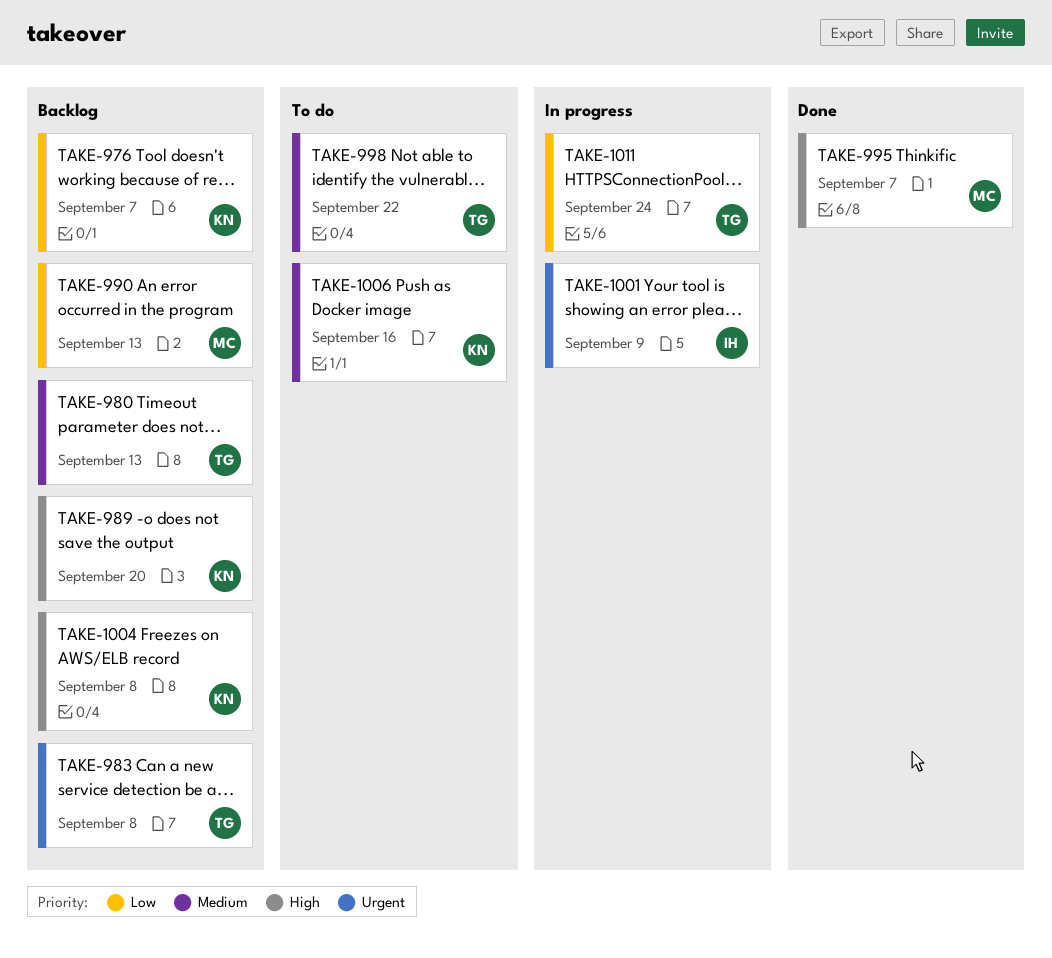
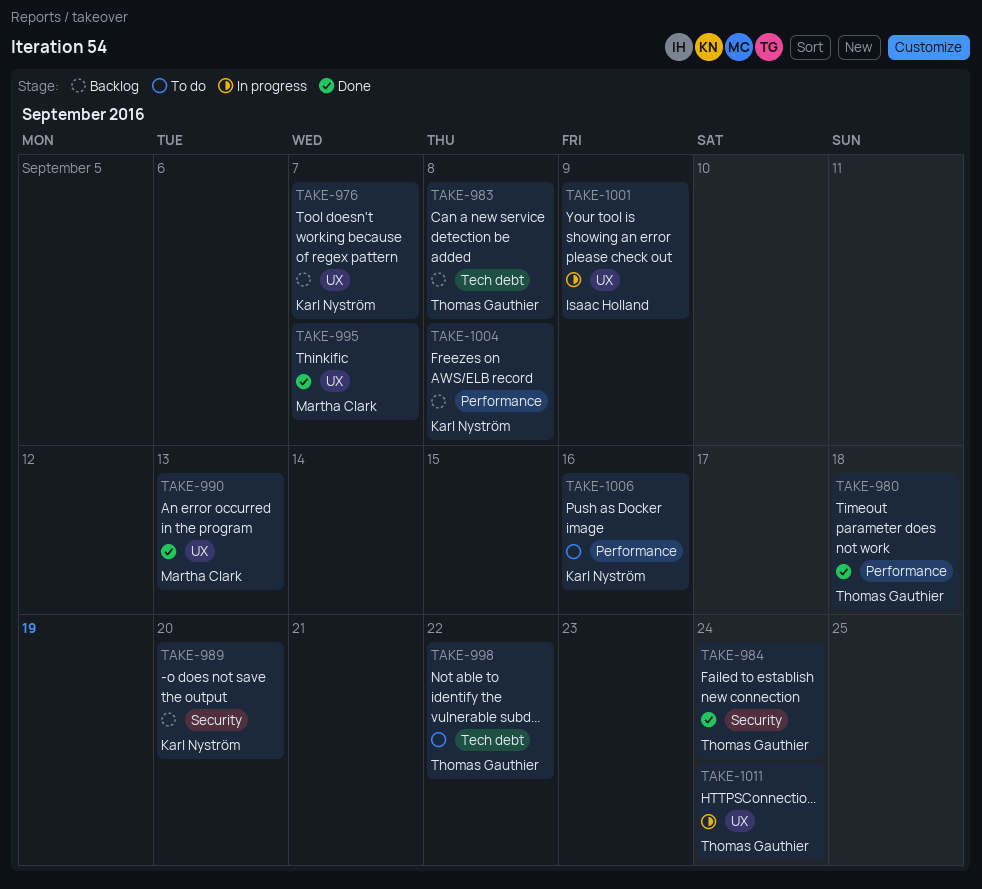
TAKE-980, status: Backlog -> Done
TAKE-980, due: Sep 13 -> Sep 18
TAKE-984: none -> present
TAKE-990, status: Backlog -> Done

